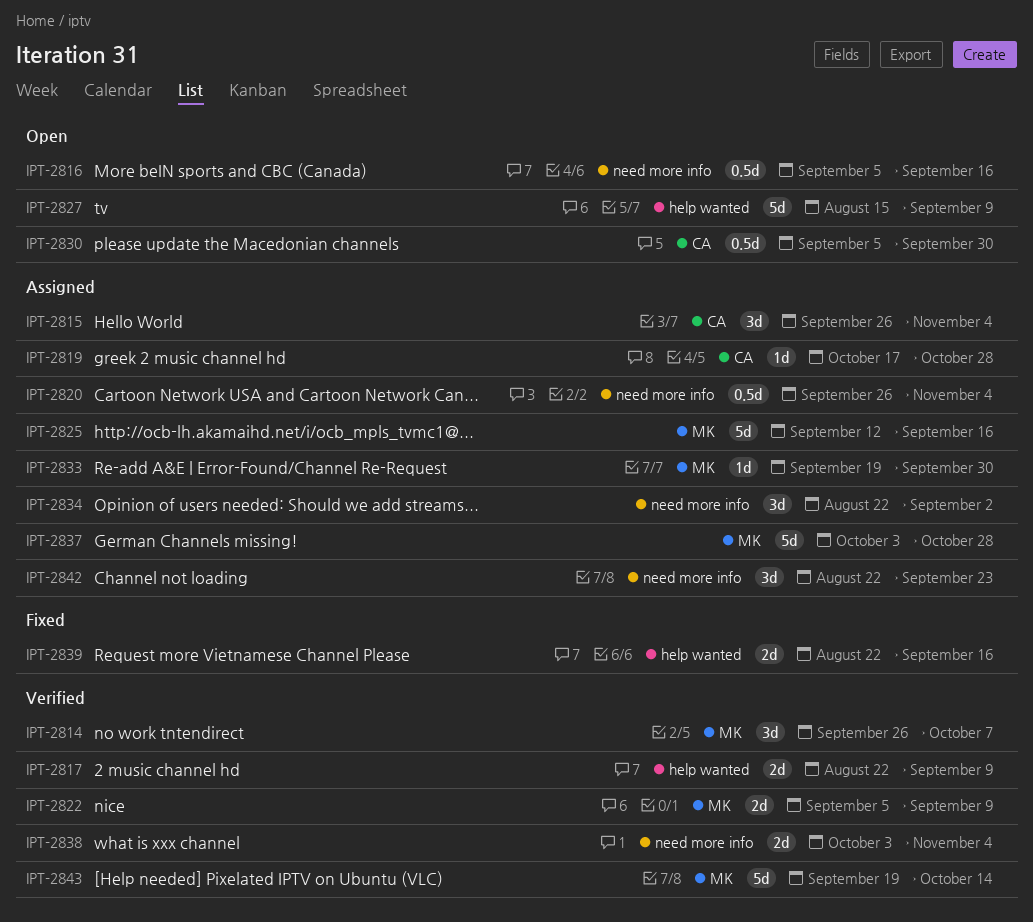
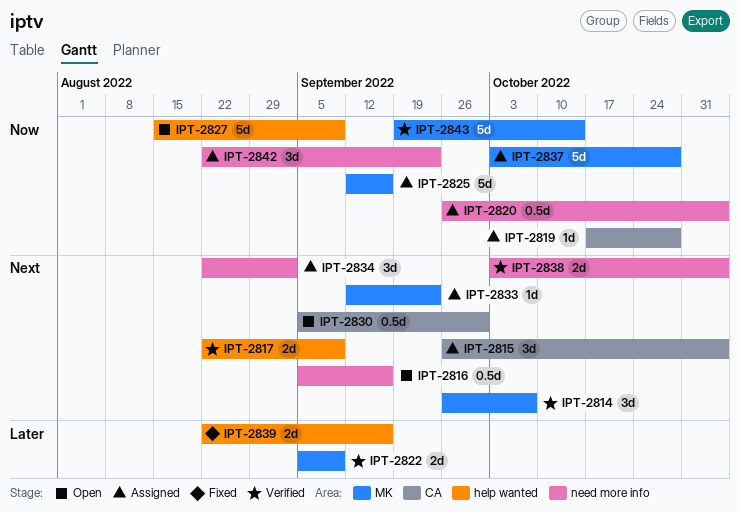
IPT-2833, start: Sep 19 -> Sep 12
IPT-2833, due: Sep 30 -> Sep 23

